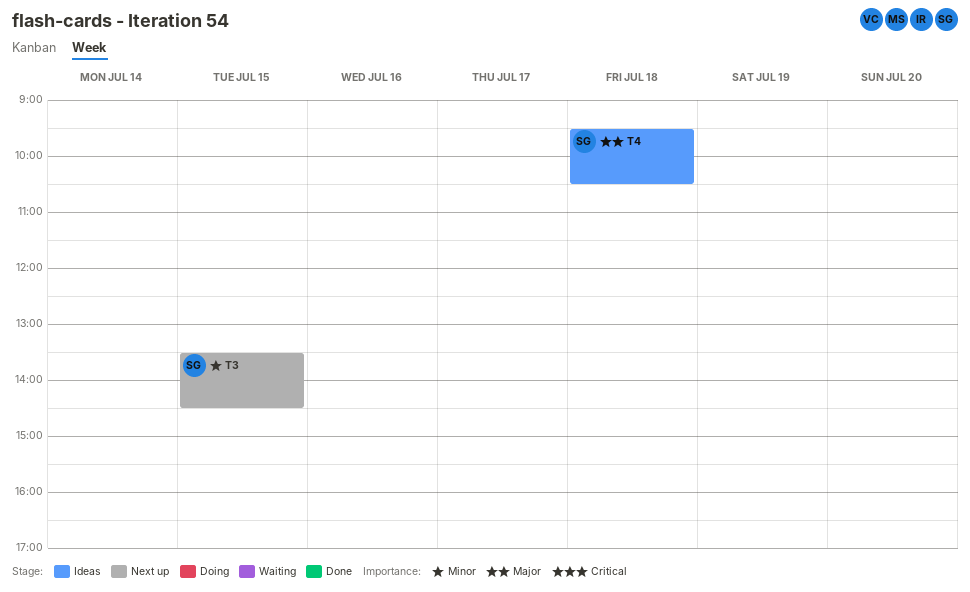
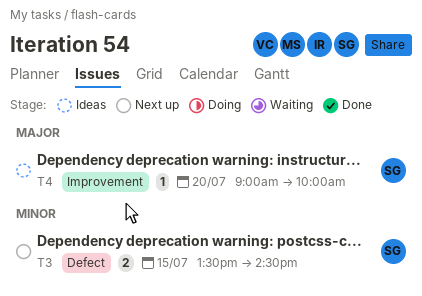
T4, day: Jul 18 -> Jul 20
T4, begins: 09:30 -> 09:00
T4, ends: 10:30 -> 10:00

